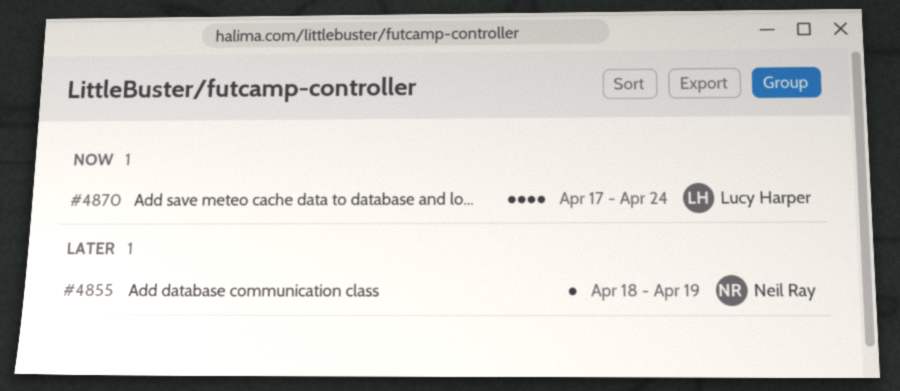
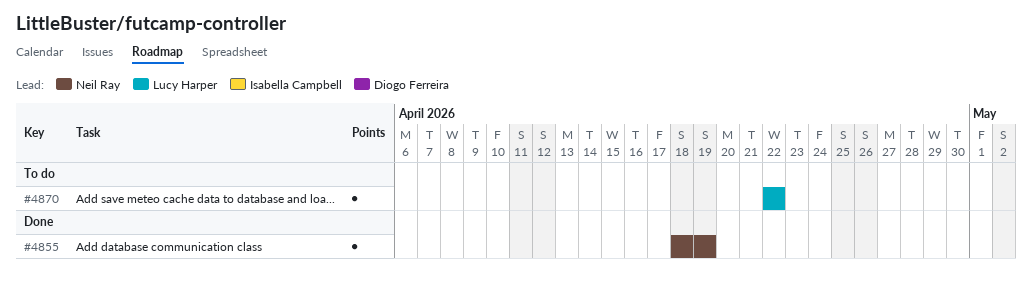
#4870, estimate: 4 -> 1
#4870, start: Apr 17 -> Apr 22
#4870, due: Apr 24 -> Apr 22

